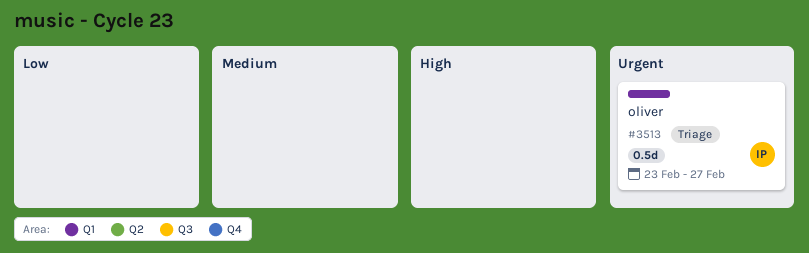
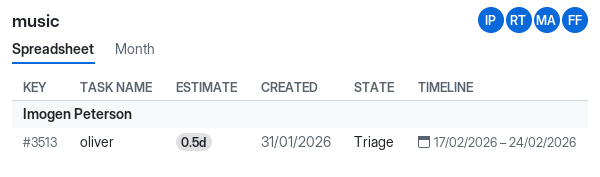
#3513, start: Feb 23 -> Feb 17
#3513, due: Feb 27 -> Feb 24

